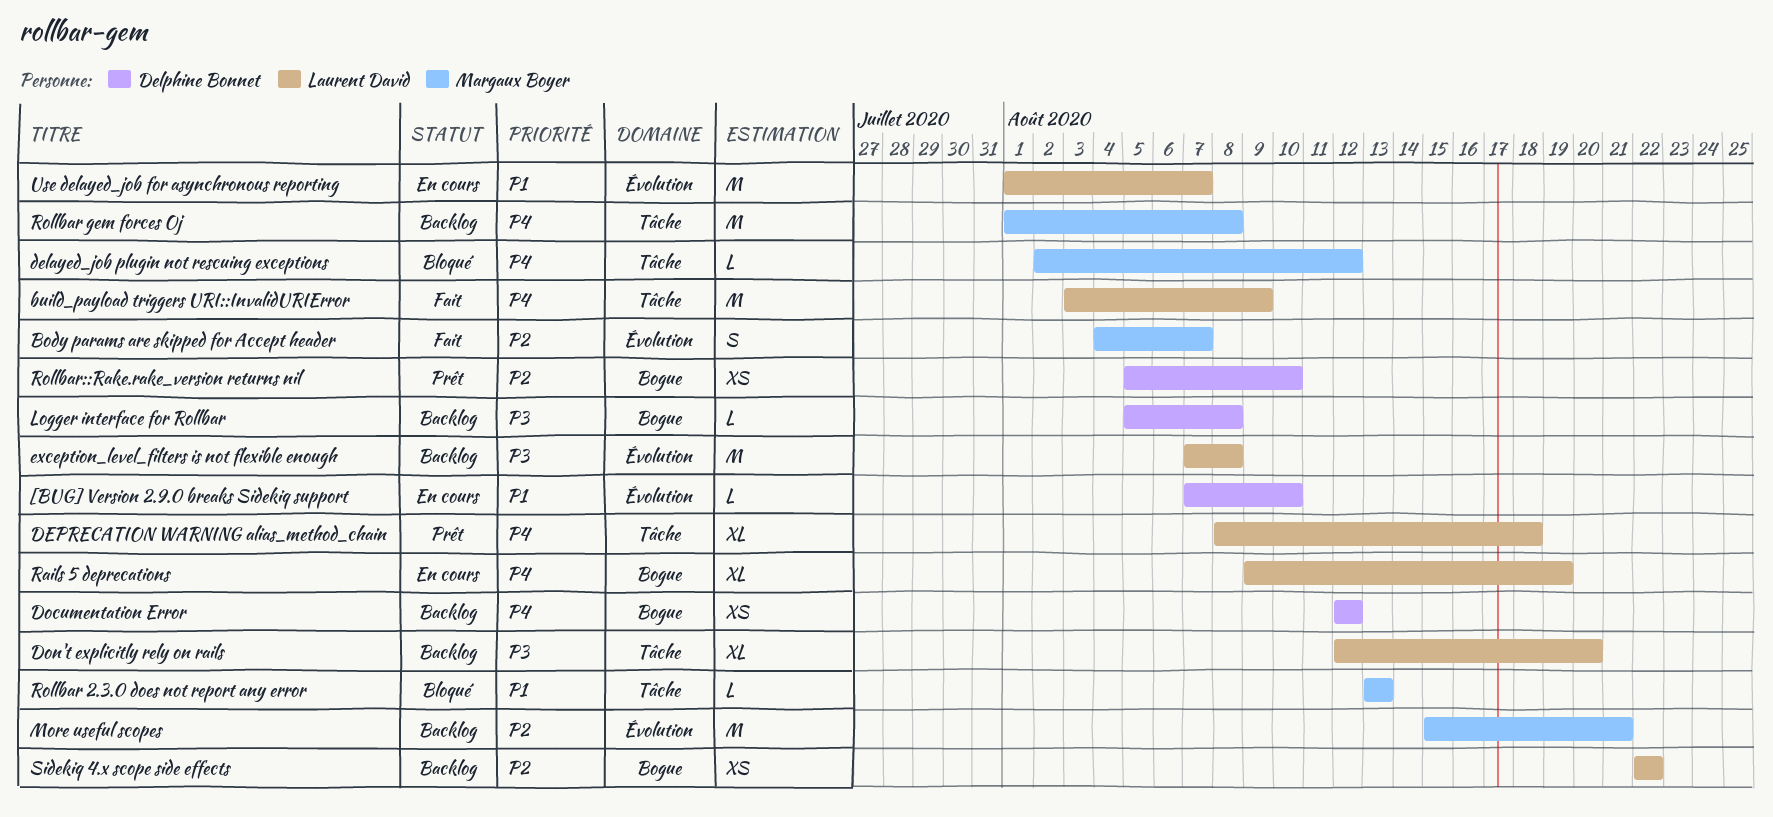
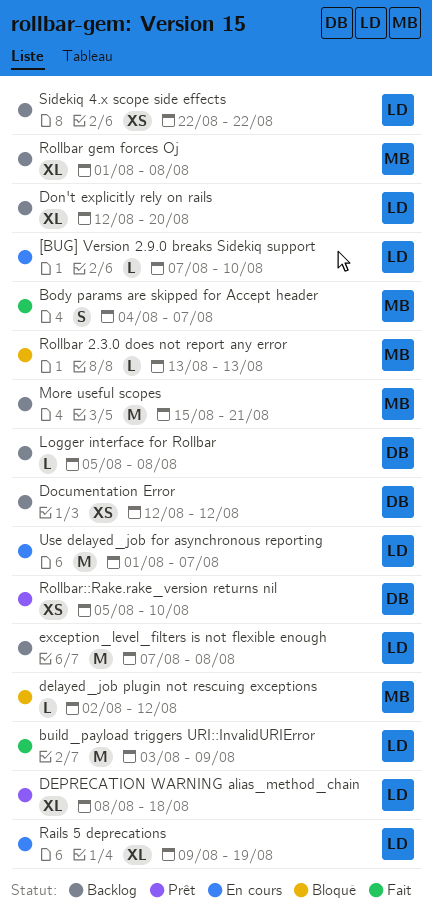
[BUG] Version 2.9.0 breaks Sidekiq support, owner: Delphine Bonnet -> Laurent David
Rollbar gem forces Oj, estimate: M -> XL

